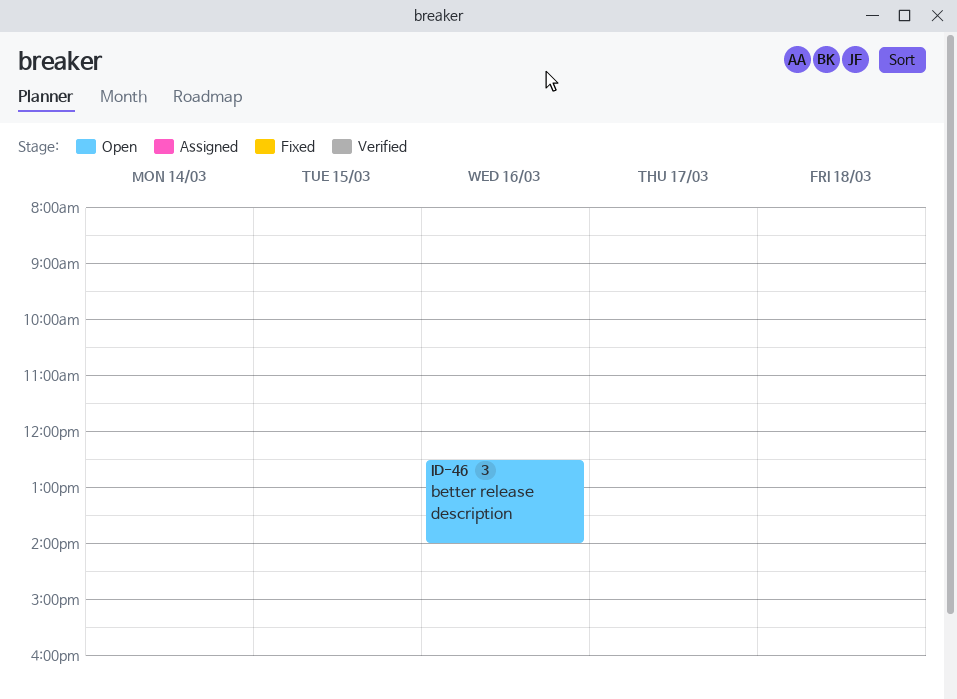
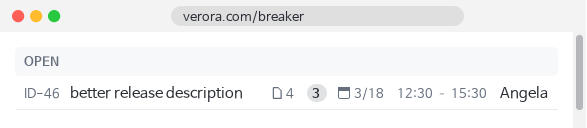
ID-46, day: Mar 16 -> Mar 18
ID-46, ends: 14:00 -> 15:30

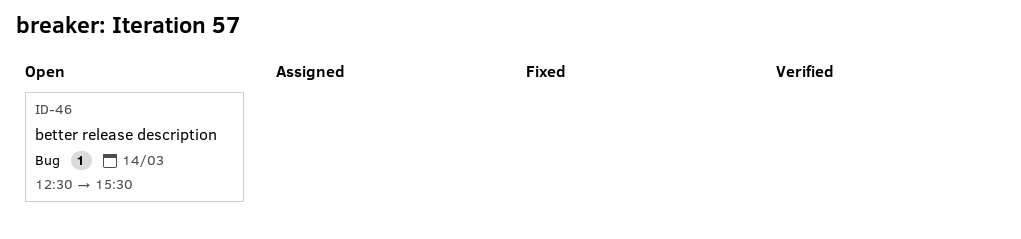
ID-46, estimate: 3 -> 1
ID-46, day: Mar 18 -> Mar 14

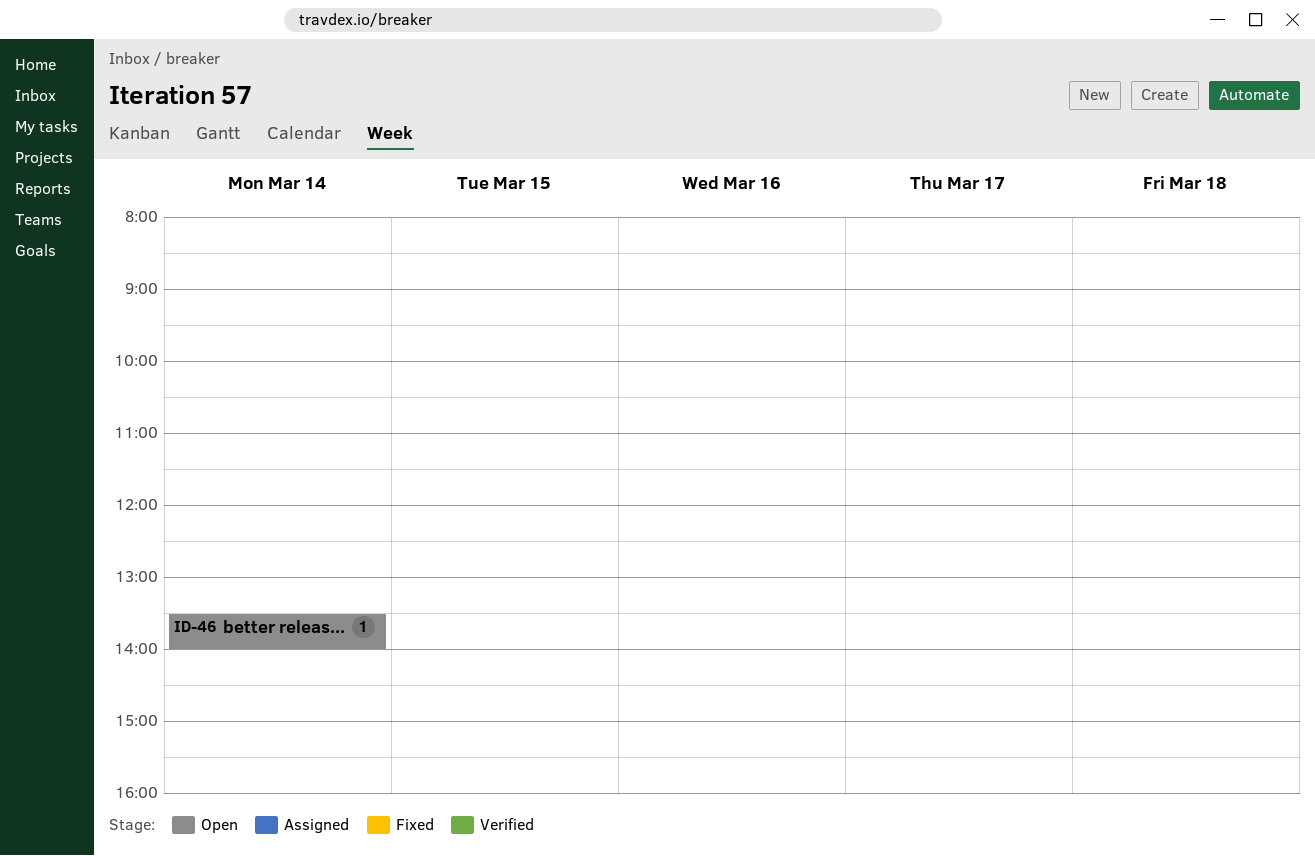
ID-46, begins: 12:30 -> 13:30
ID-46, ends: 15:30 -> 14:00

